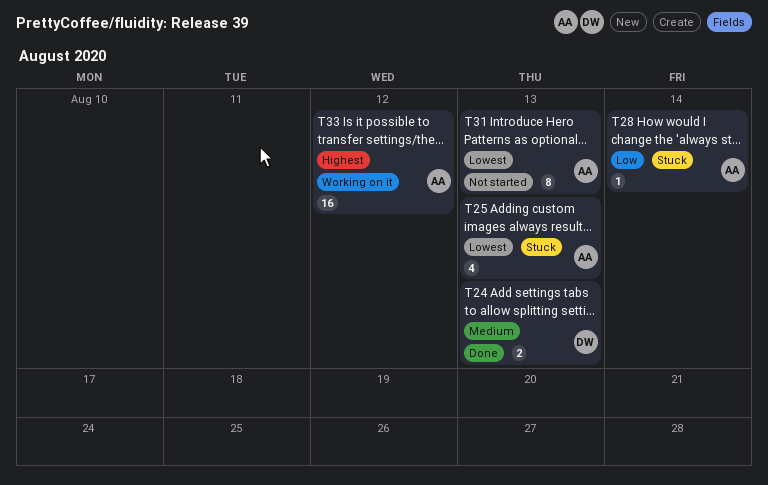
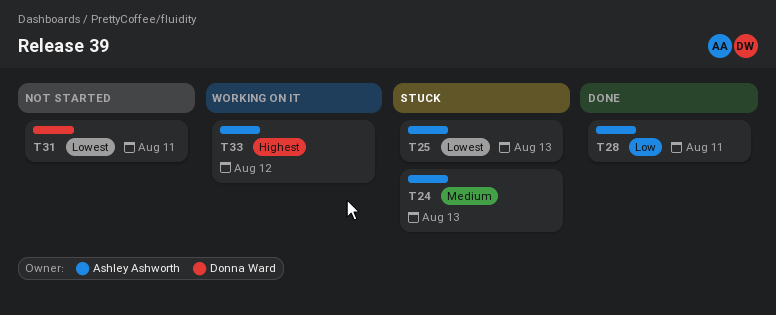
T24, status: Done -> Stuck
T24, owner: Donna Ward -> Ashley Ashworth
T28, status: Stuck -> Done
T28, due: Aug 14 -> Aug 11
T31, owner: Ashley Ashworth -> Donna Ward
T31, due: Aug 13 -> Aug 11

